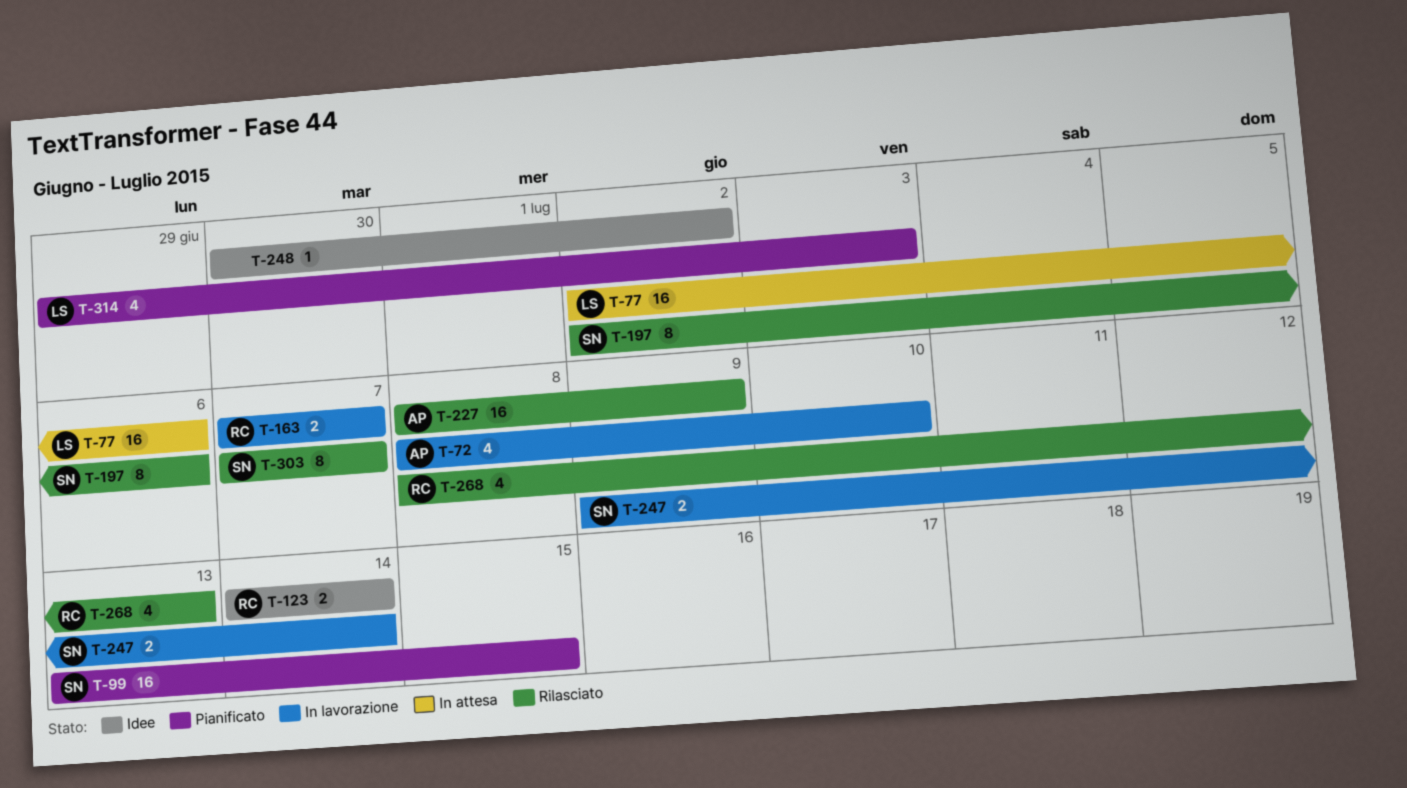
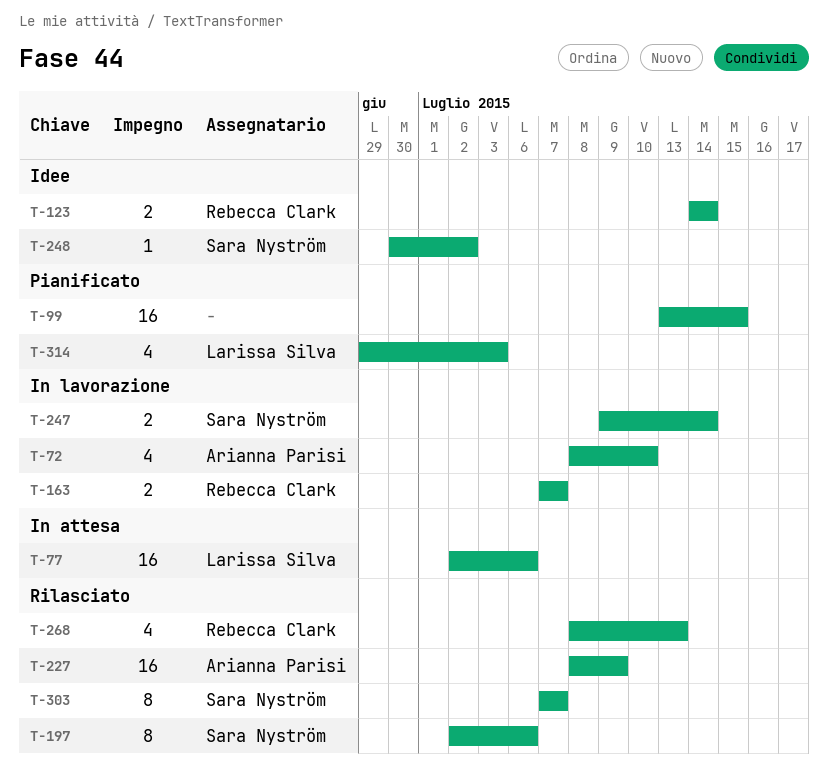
T-99, owner: Sara Nyström -> none
T-248, owner: none -> Sara Nyström

